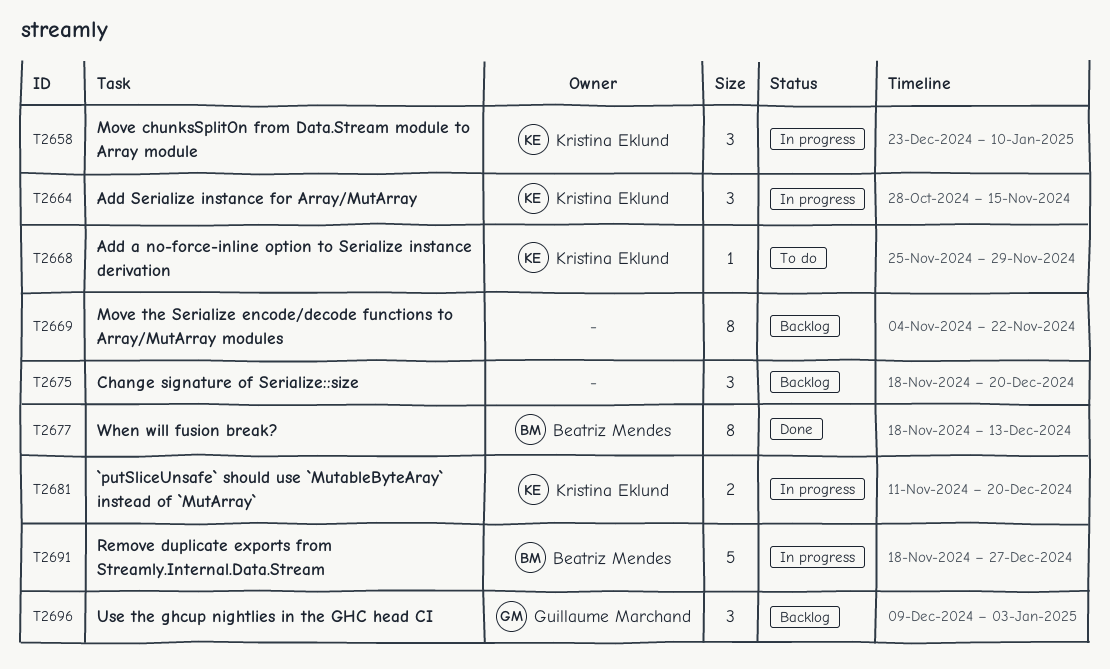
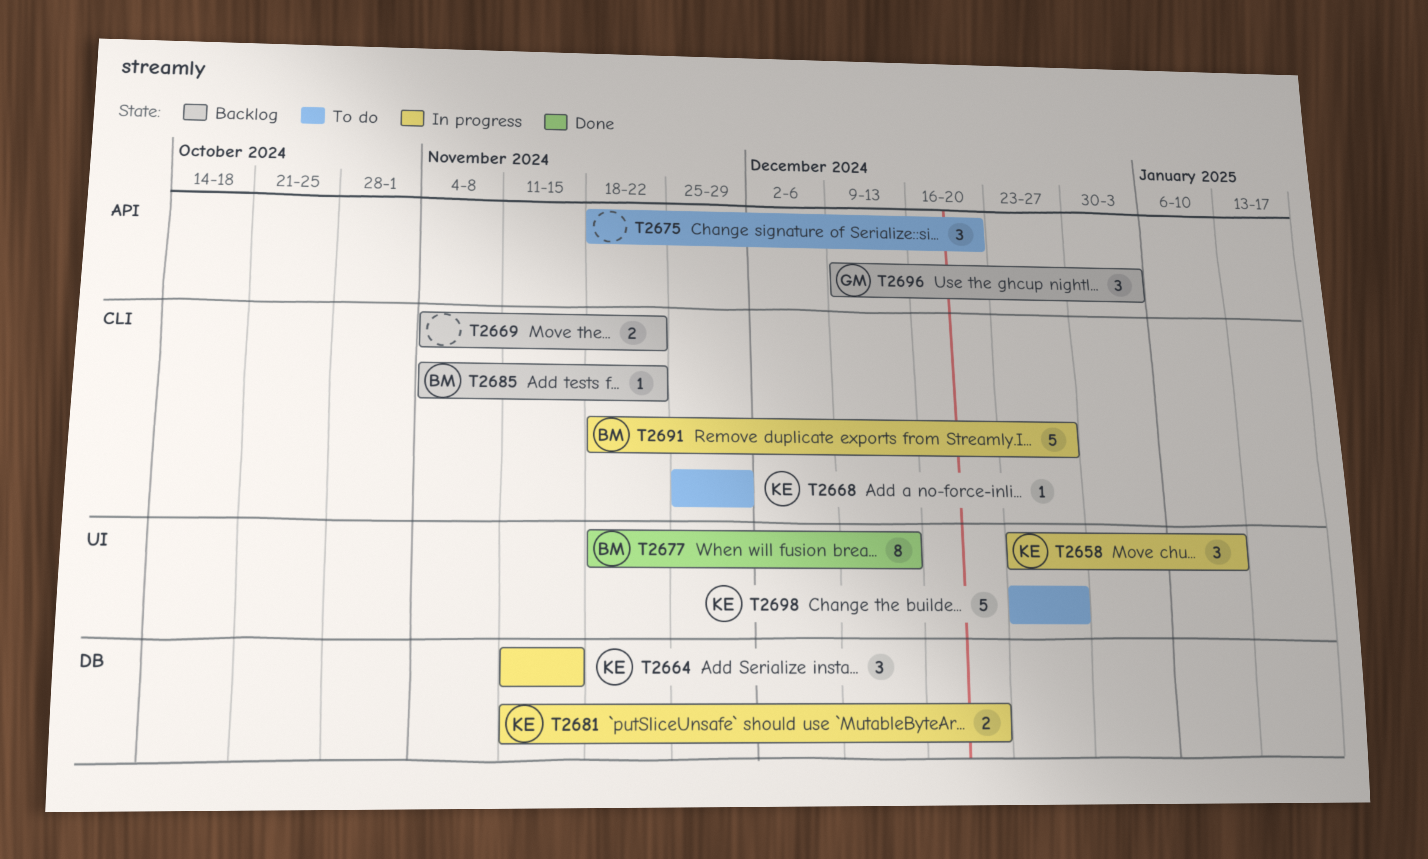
T2664, start: Oct 28 -> Nov 11
T2669, estimate: 8 -> 2
T2675, status: Backlog -> To do
T2685: none -> present
T2698: none -> present

